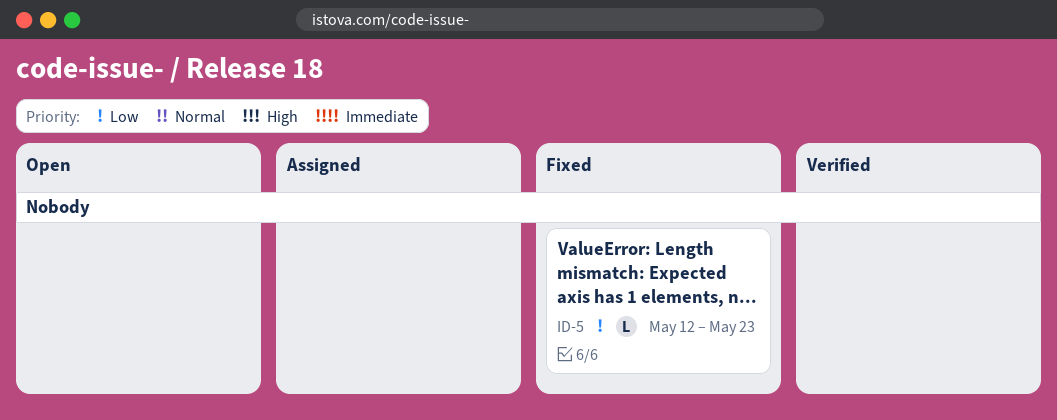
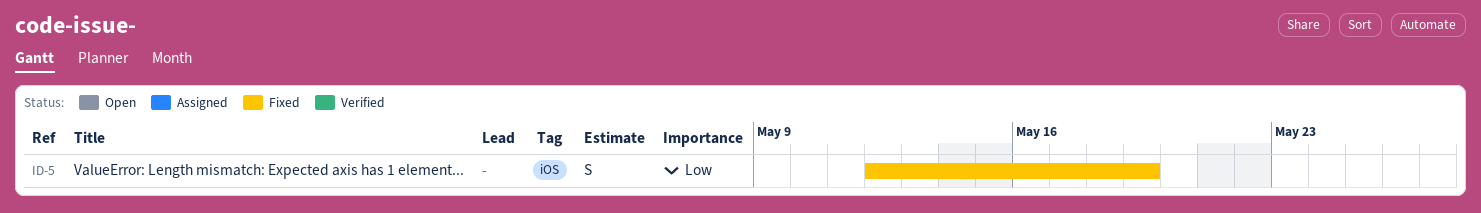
ID-5, estimate: L -> S
ID-5, due: May 23 -> May 19

